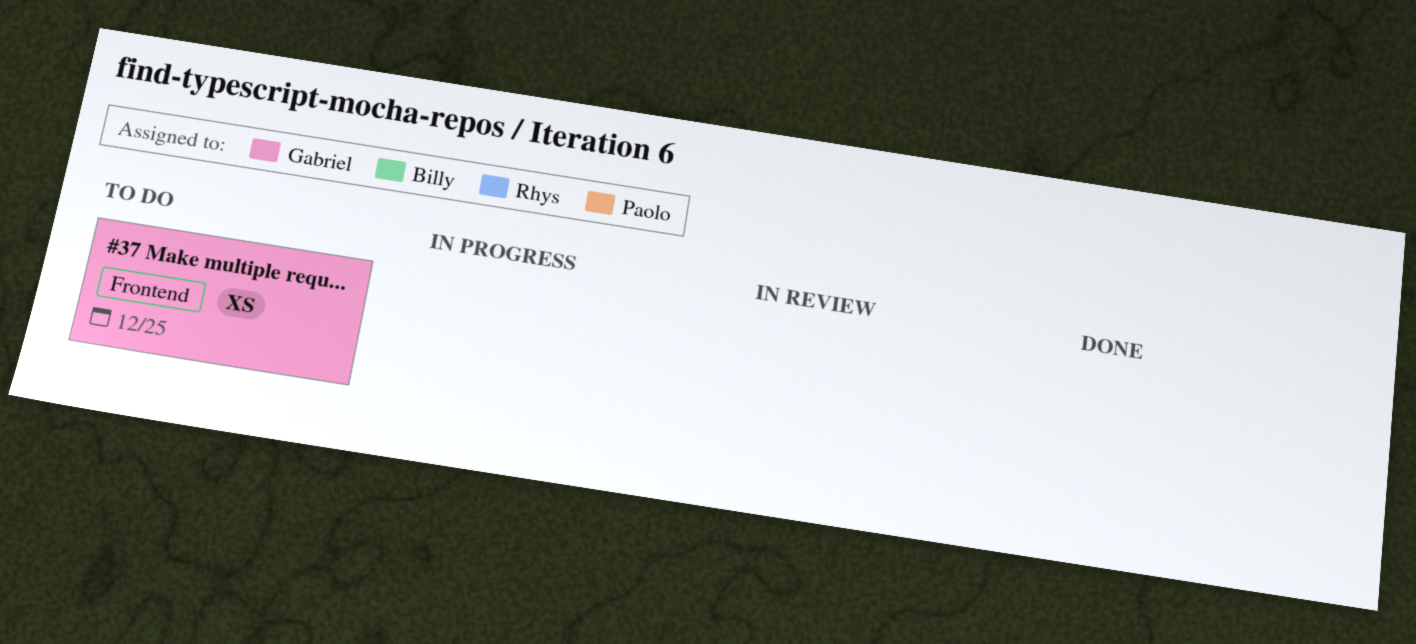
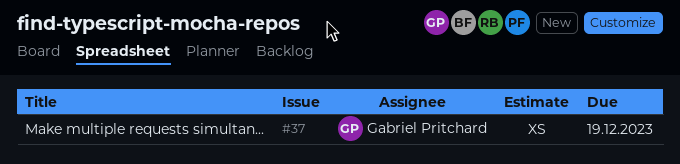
#37, due: Dec 25 -> Dec 19

